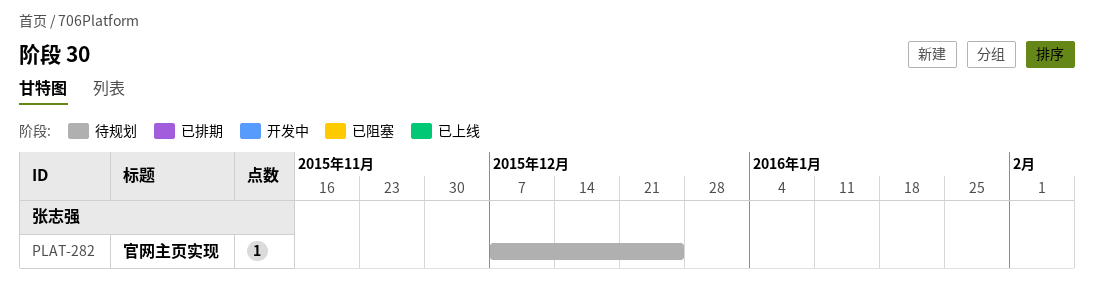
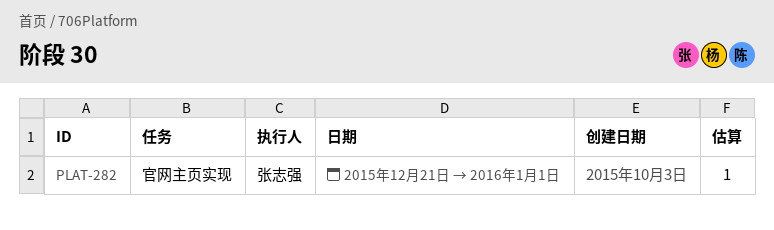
PLAT-282, start: Dec 7 -> Dec 21
PLAT-282, due: Dec 25 -> Jan 1

